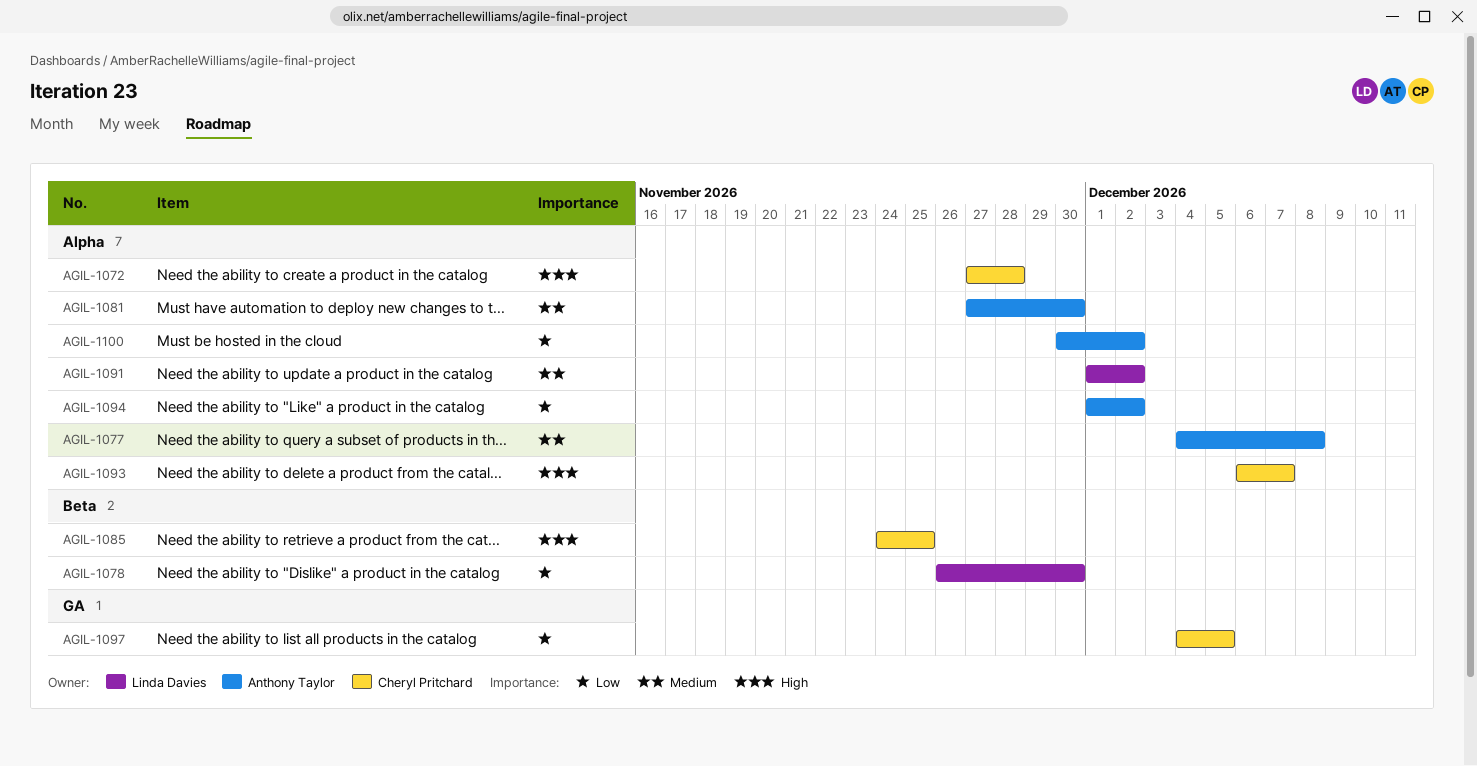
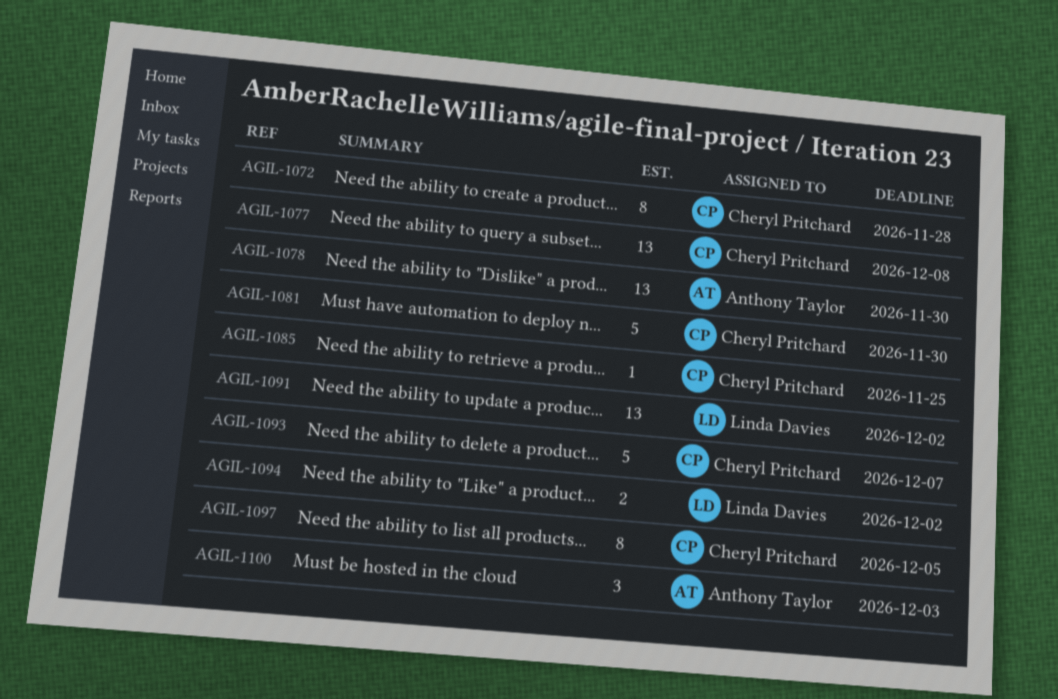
AGIL-1077, owner: Anthony Taylor -> Cheryl Pritchard
AGIL-1078, owner: Linda Davies -> Anthony Taylor
AGIL-1081, owner: Anthony Taylor -> Cheryl Pritchard
AGIL-1094, owner: Anthony Taylor -> Linda Davies
AGIL-1100, due: Dec 2 -> Dec 3

